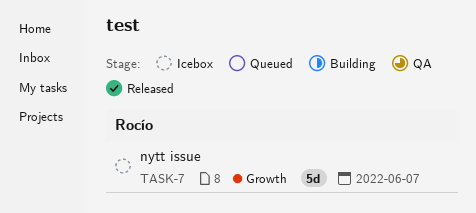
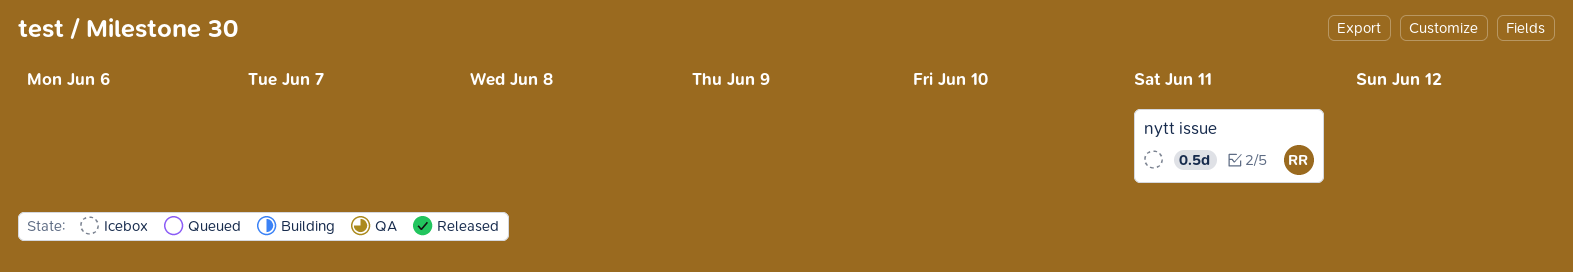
nytt issue, estimate: 5d -> 0.5d
nytt issue, due: Jun 7 -> Jun 11

